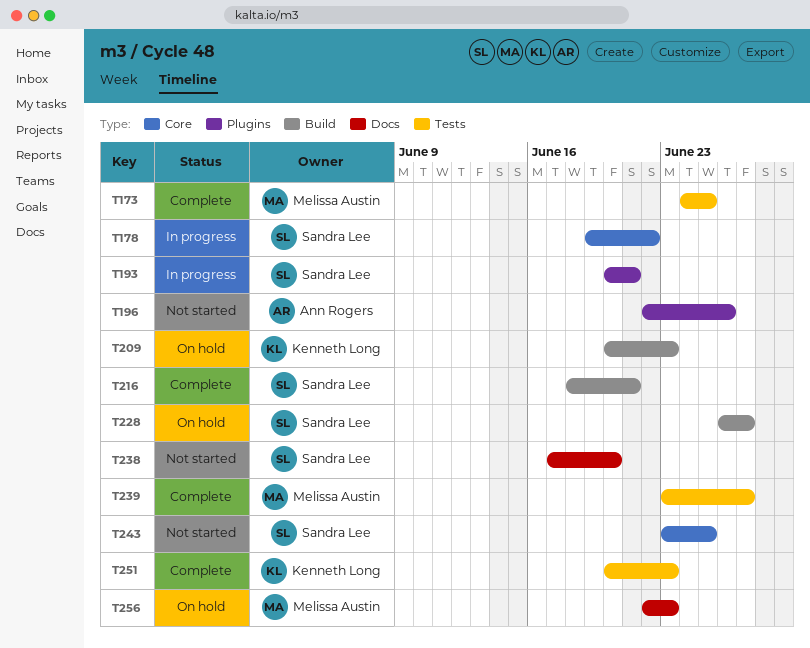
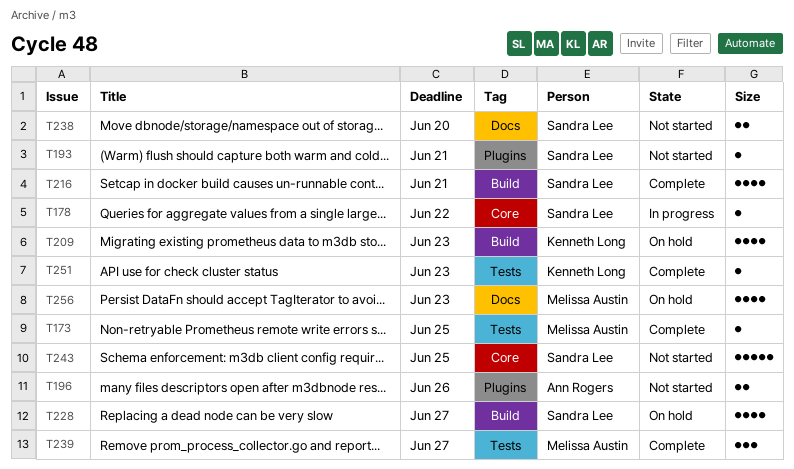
T193, status: In progress -> Not started

